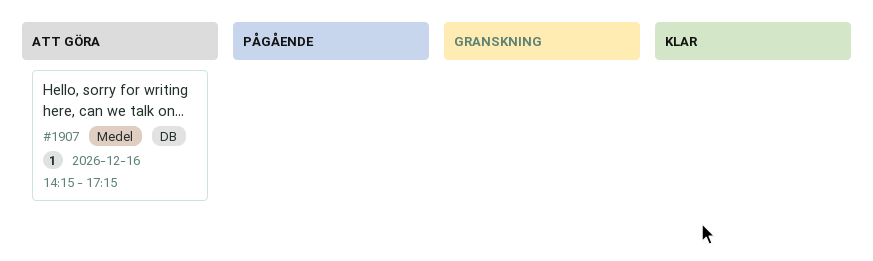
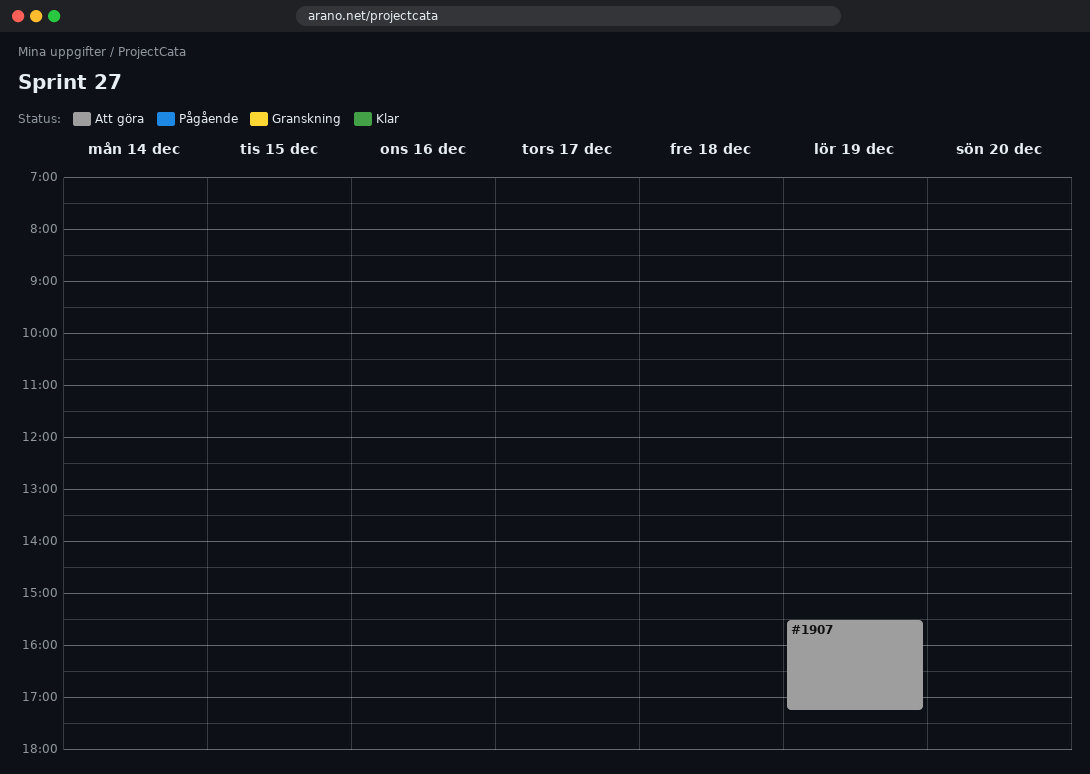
#1907, day: Dec 16 -> Dec 19
#1907, begins: 14:15 -> 15:30

